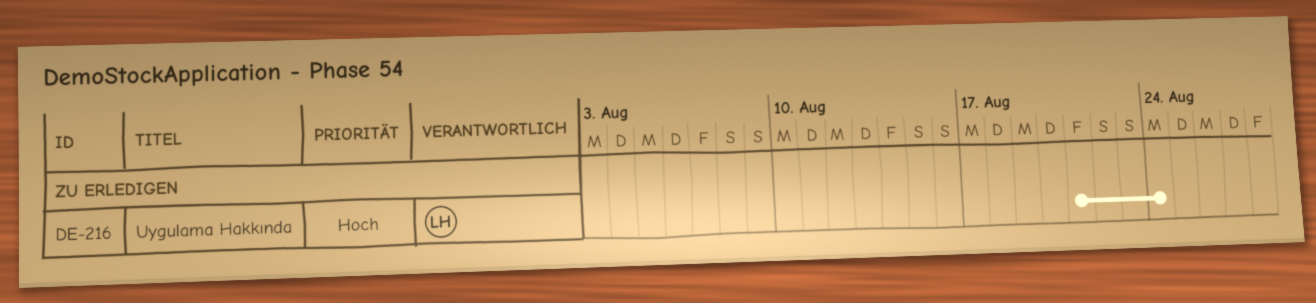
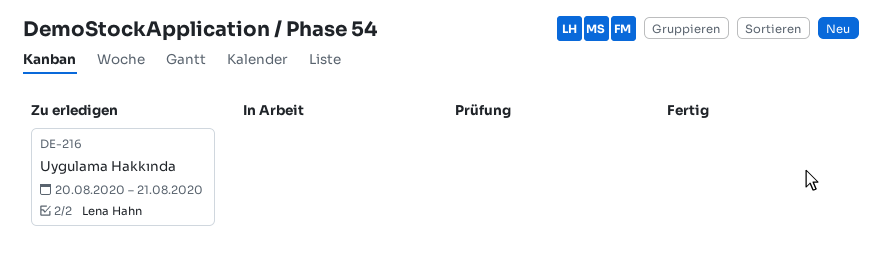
DE-216, start: Aug 21 -> Aug 20
DE-216, due: Aug 24 -> Aug 21

